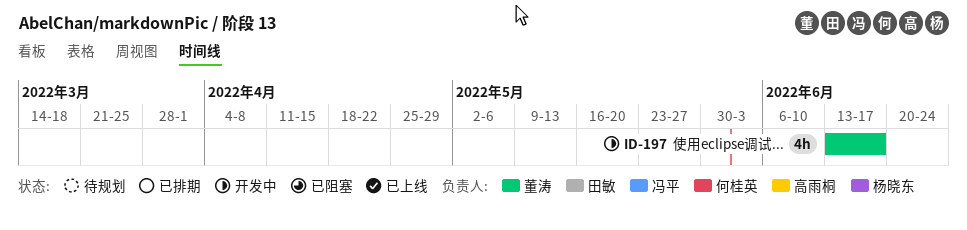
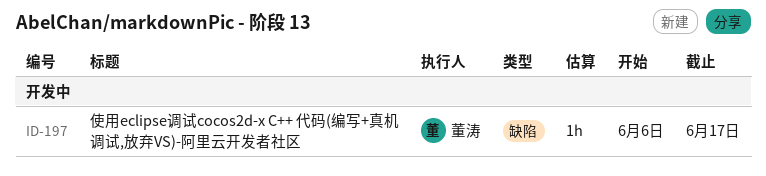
ID-197, estimate: 4h -> 1h
ID-197, start: Jun 13 -> Jun 6

